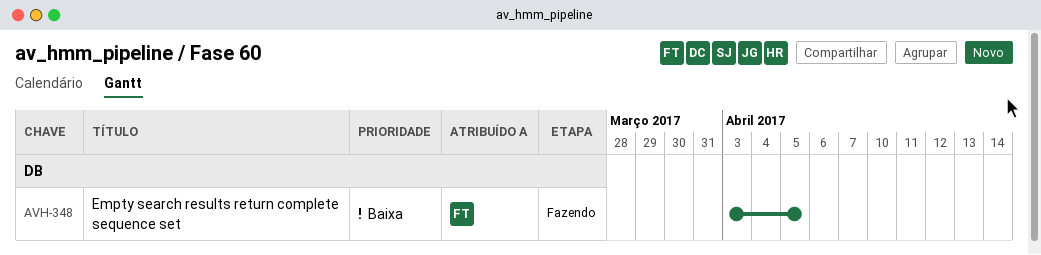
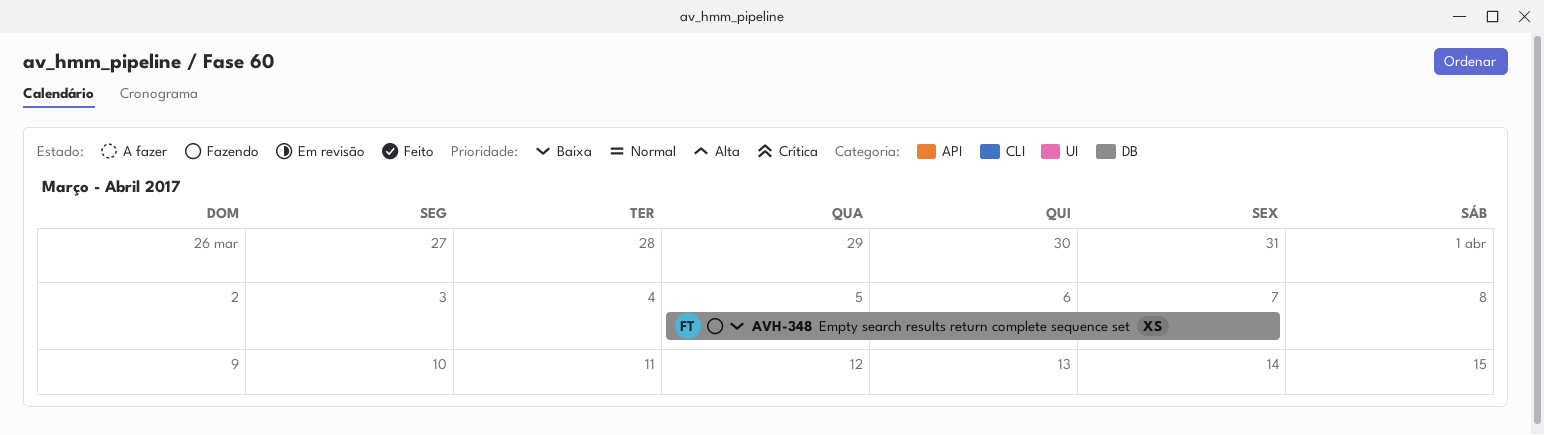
AVH-348, start: Apr 3 -> Apr 5
AVH-348, due: Apr 5 -> Apr 7

